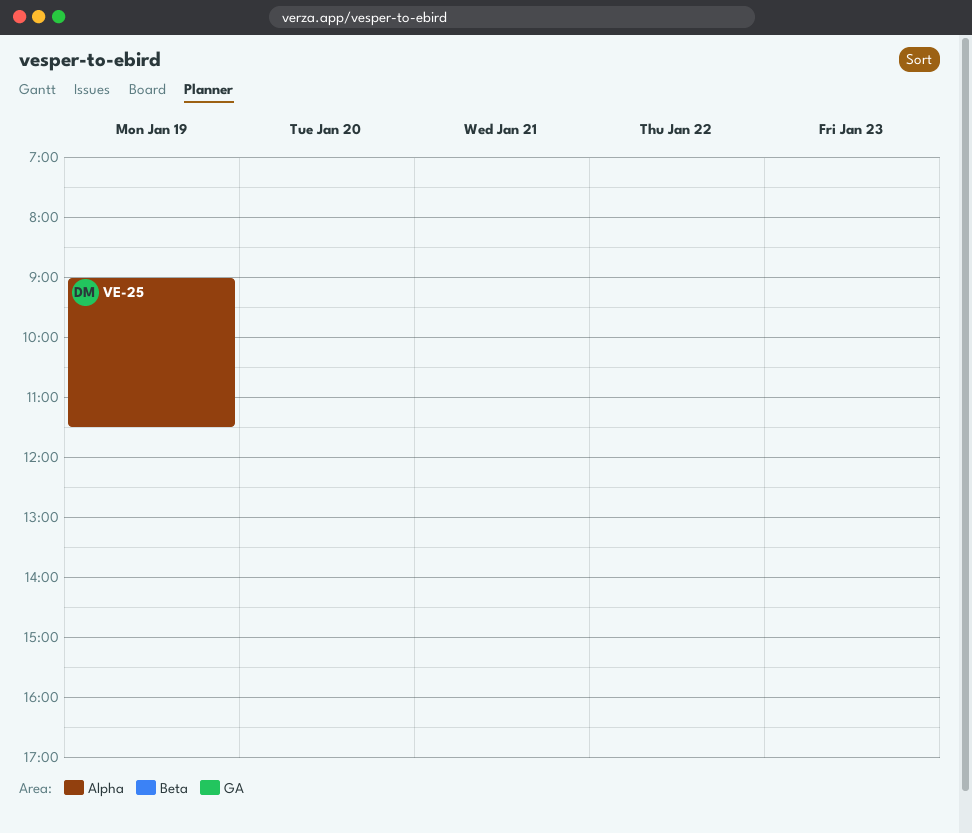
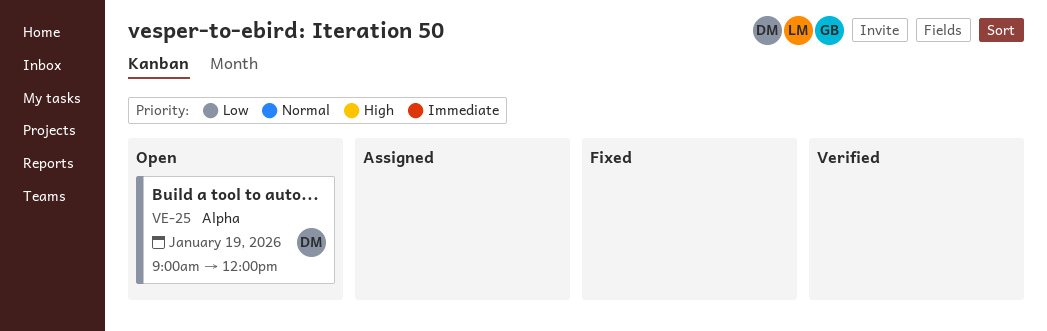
VE-25, ends: 11:30 -> 12:00

